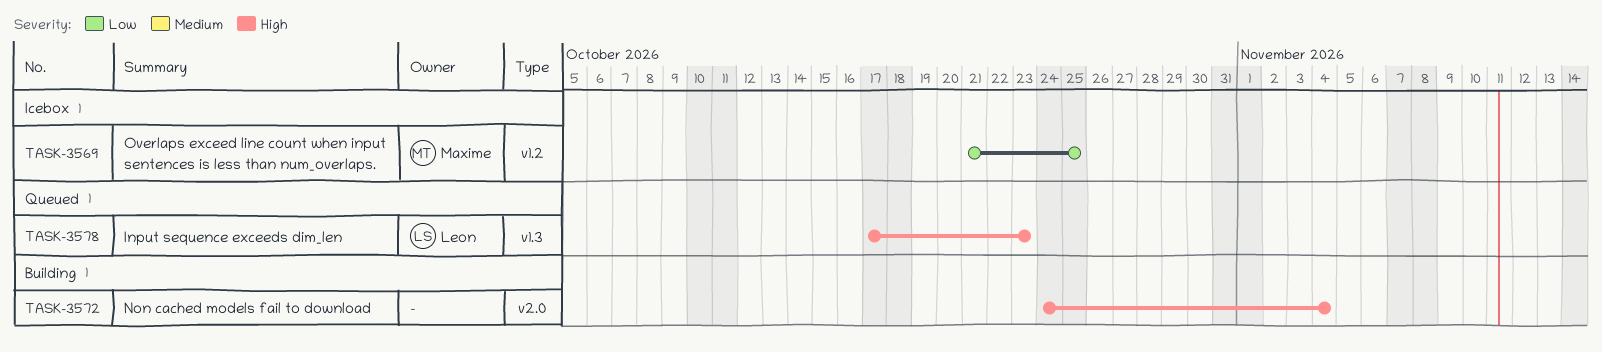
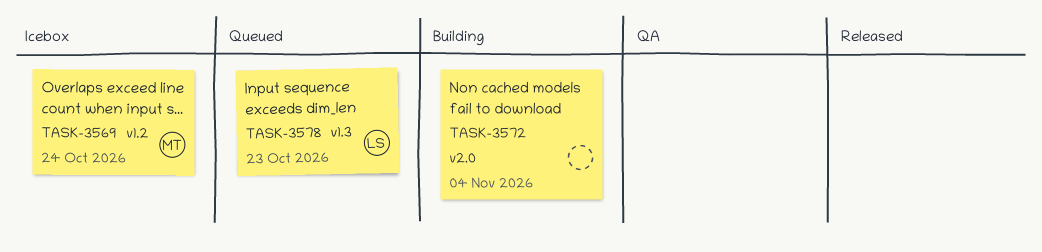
TASK-3569, due: Oct 25 -> Oct 24

